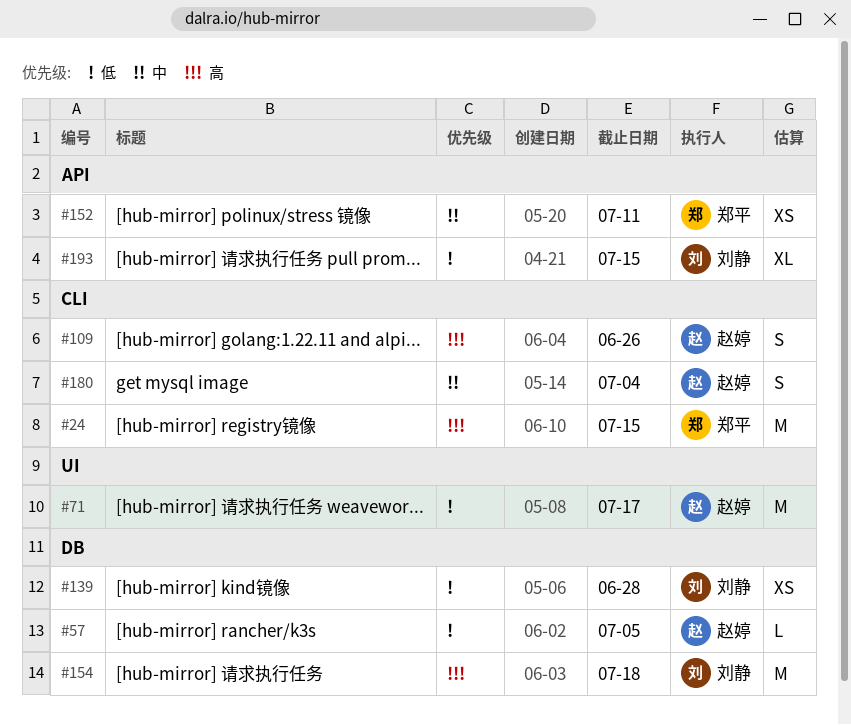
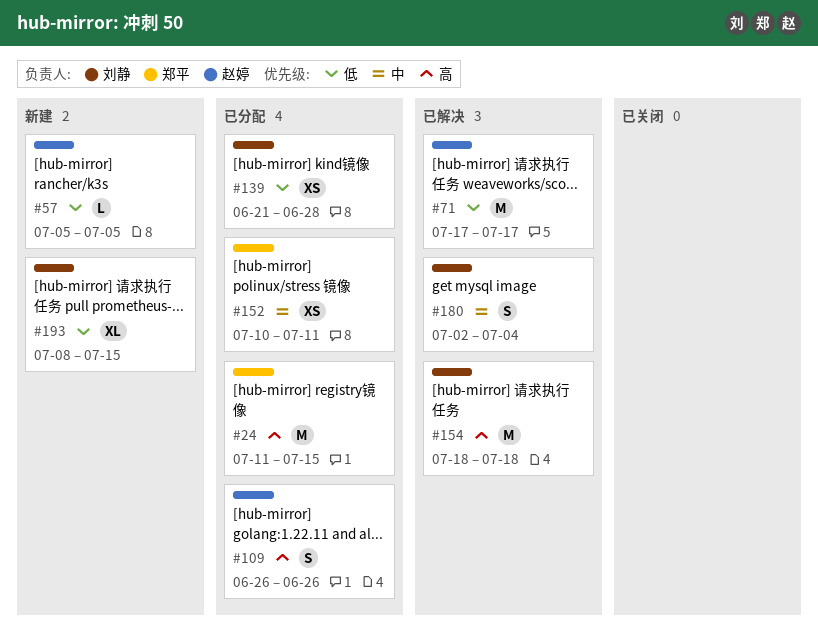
#180, owner: 赵婷 -> 刘静

